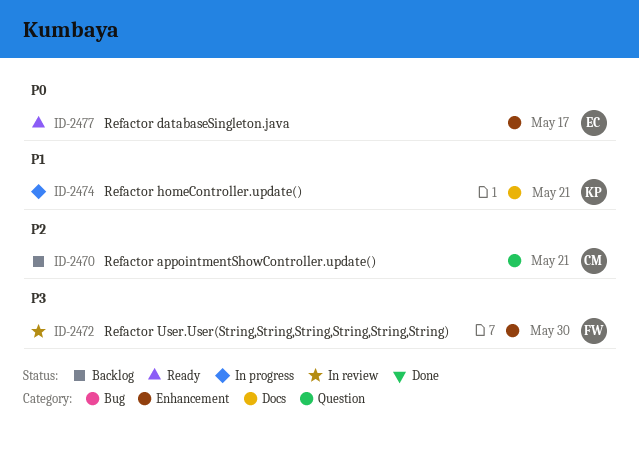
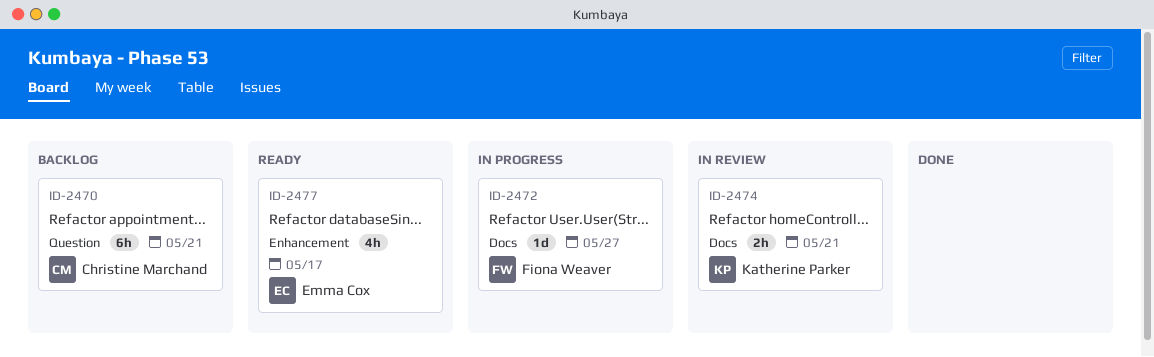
ID-2472, status: In review -> In progress
ID-2472, label: Enhancement -> Docs
ID-2472, due: May 30 -> May 27
ID-2474, status: In progress -> In review

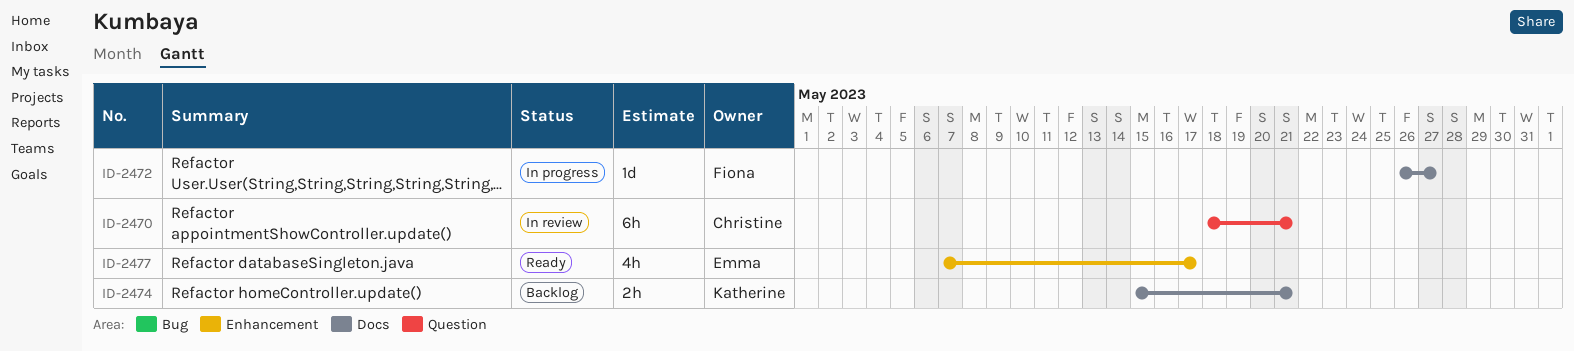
ID-2470, status: Backlog -> In review
ID-2474, status: In review -> Backlog

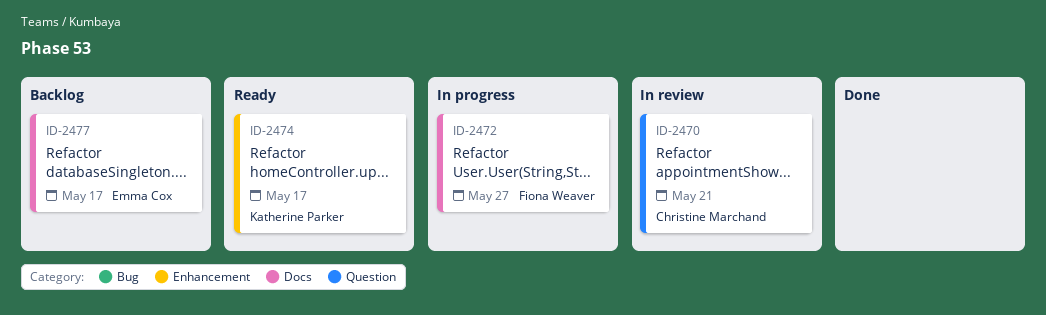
ID-2474, status: Backlog -> Ready
ID-2474, label: Docs -> Enhancement
ID-2474, due: May 21 -> May 17
ID-2477, status: Ready -> Backlog
ID-2477, label: Enhancement -> Docs

